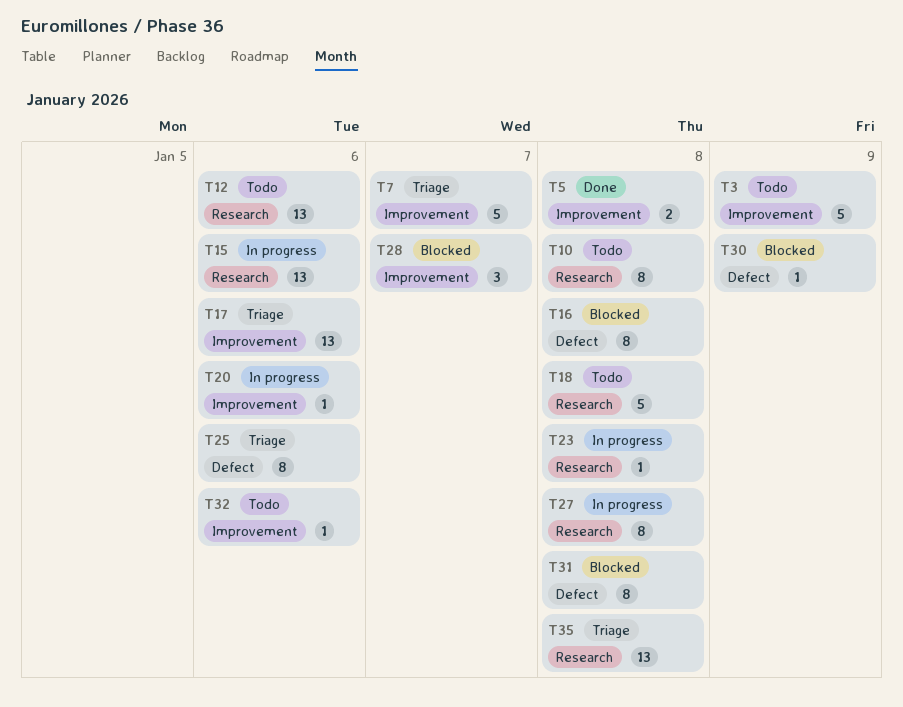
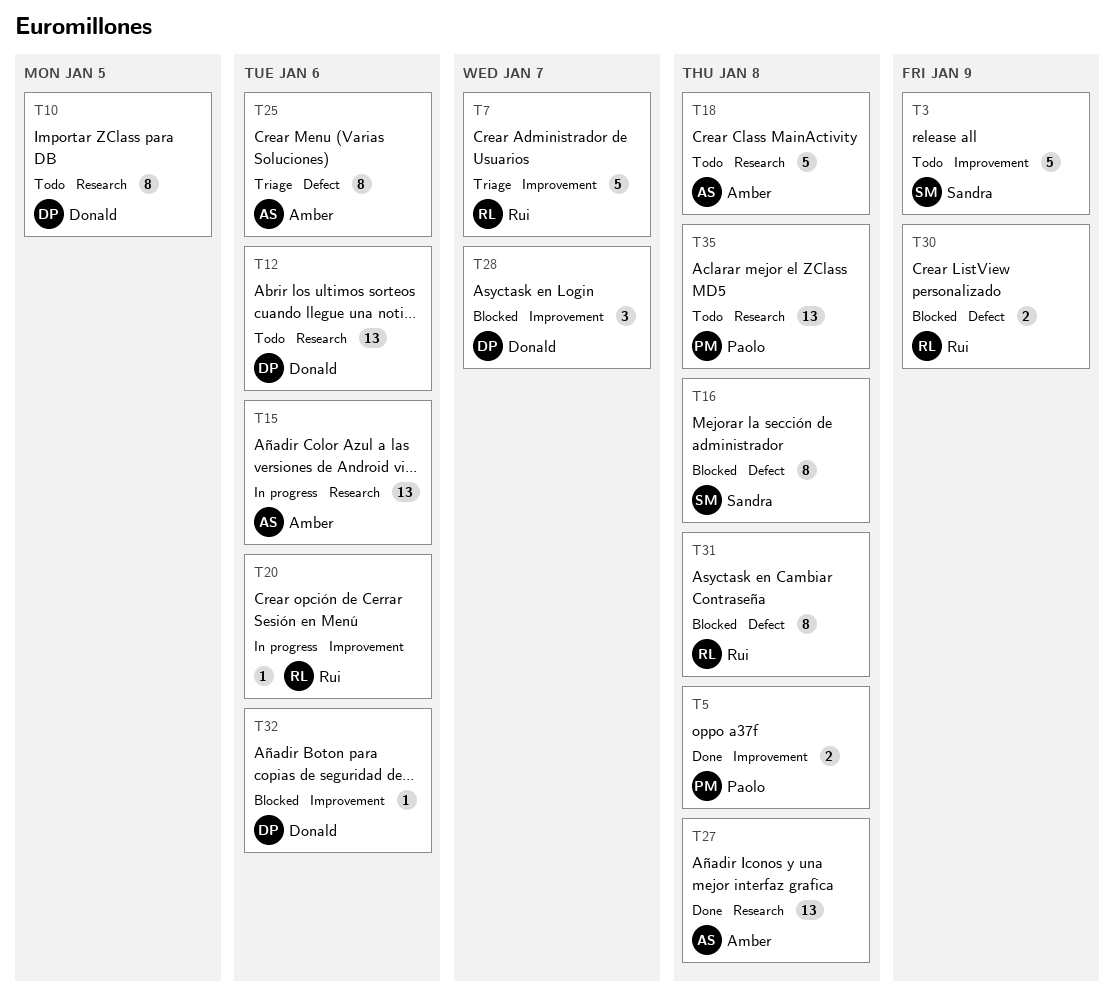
T10, due: Jan 8 -> Jan 5
T17: present -> none
T23: present -> none
T27, status: In progress -> Done
T27, estimate: 8 -> 13
T30, estimate: 1 -> 2
T32, status: Todo -> Blocked
T35, status: Triage -> Todo

